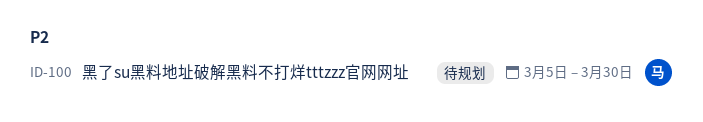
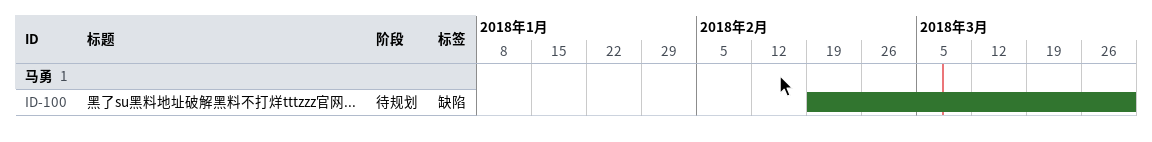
ID-100, start: Mar 5 -> Feb 19

